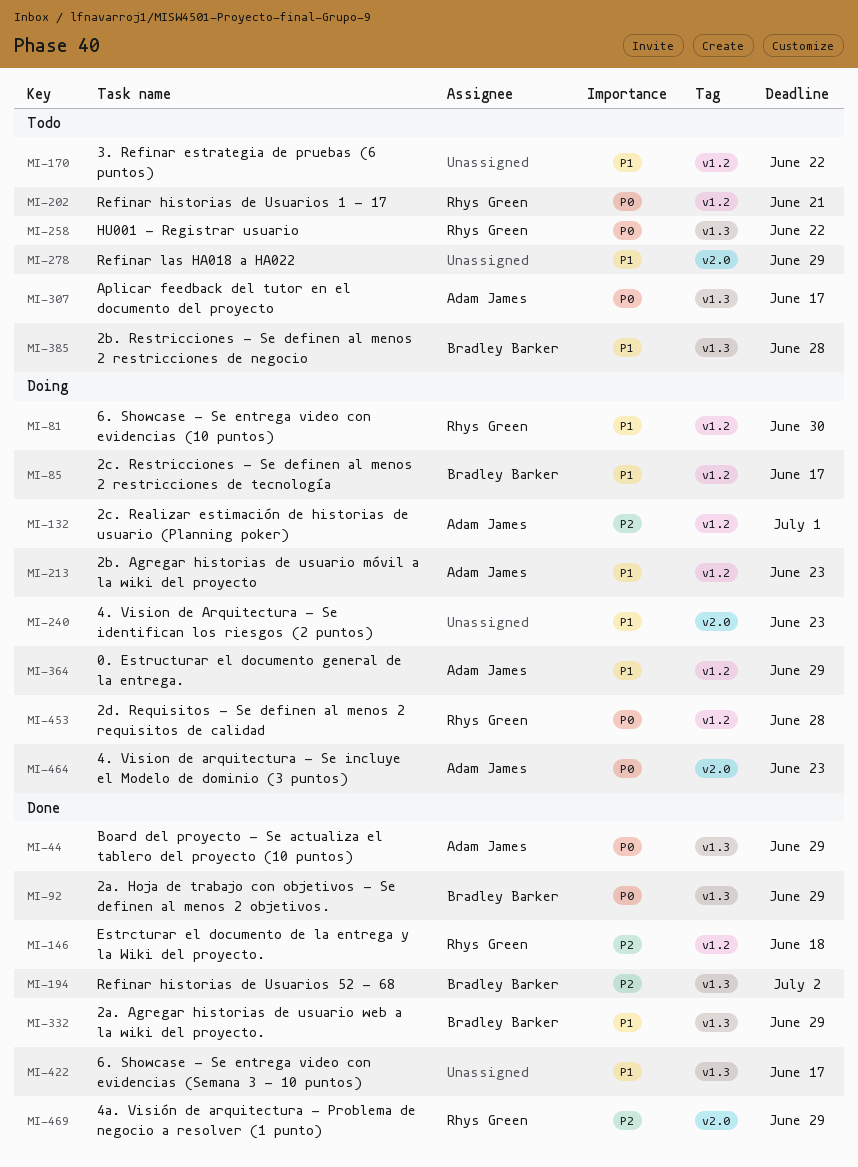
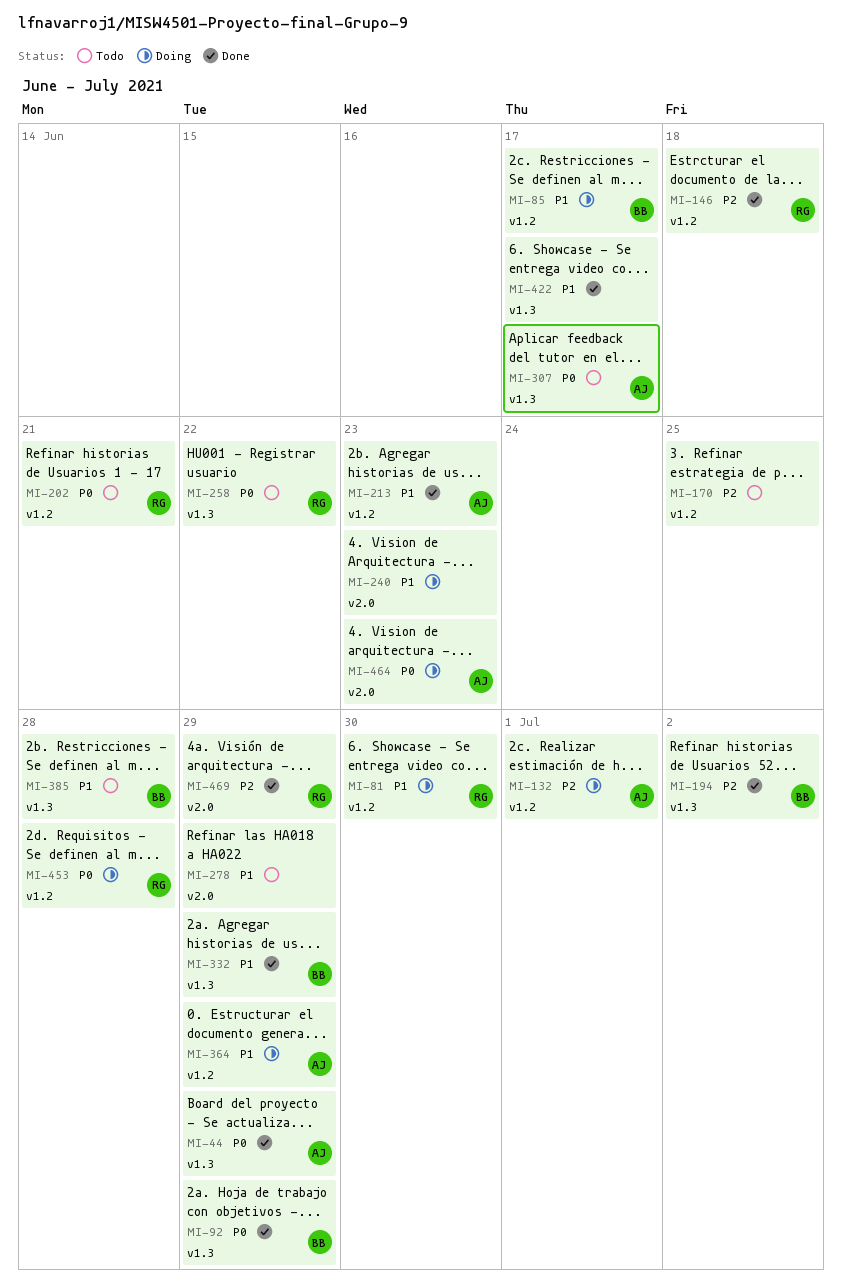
MI-170, priority: P1 -> P2
MI-170, due: Jun 22 -> Jun 25
MI-213, status: Doing -> Done

